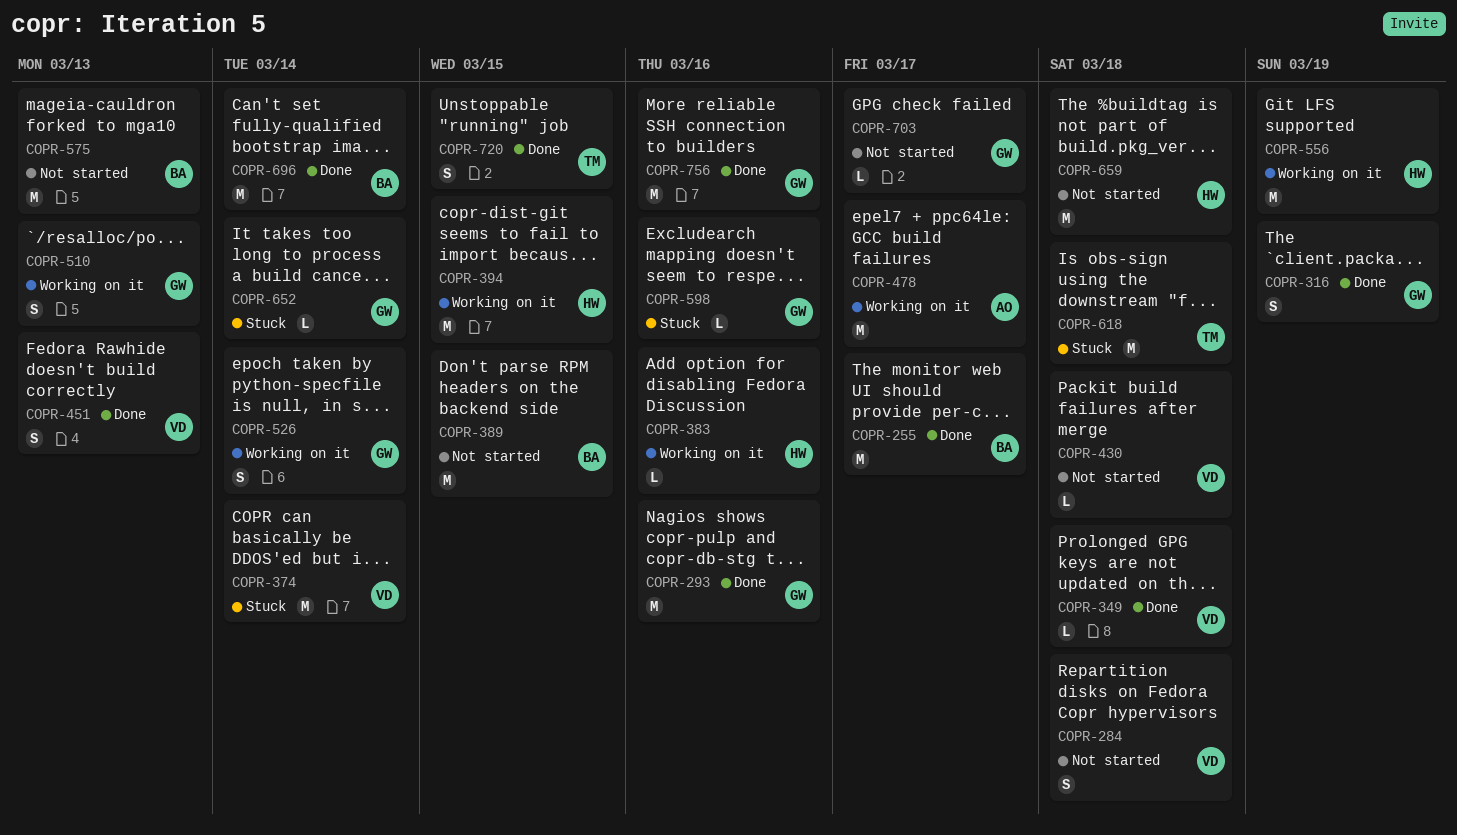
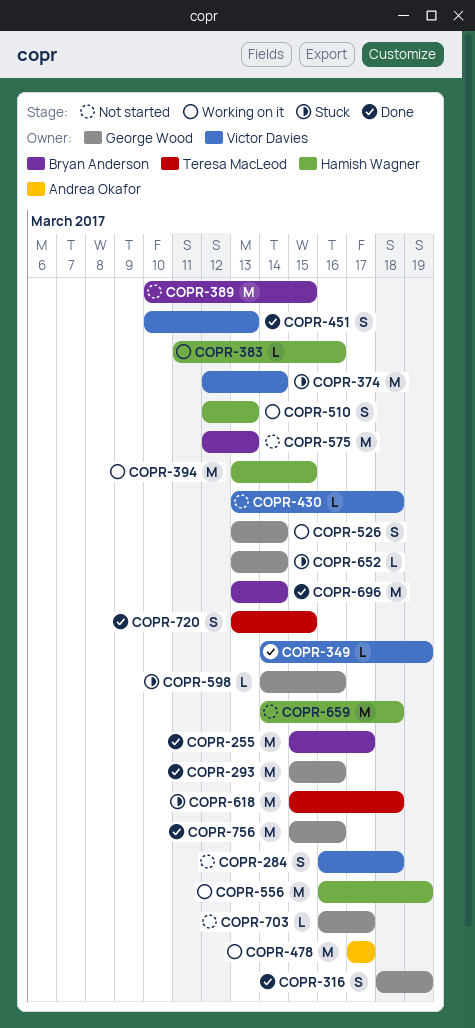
COPR-349, due: Mar 18 -> Mar 19
COPR-510, owner: George Wood -> Hamish Wagner

